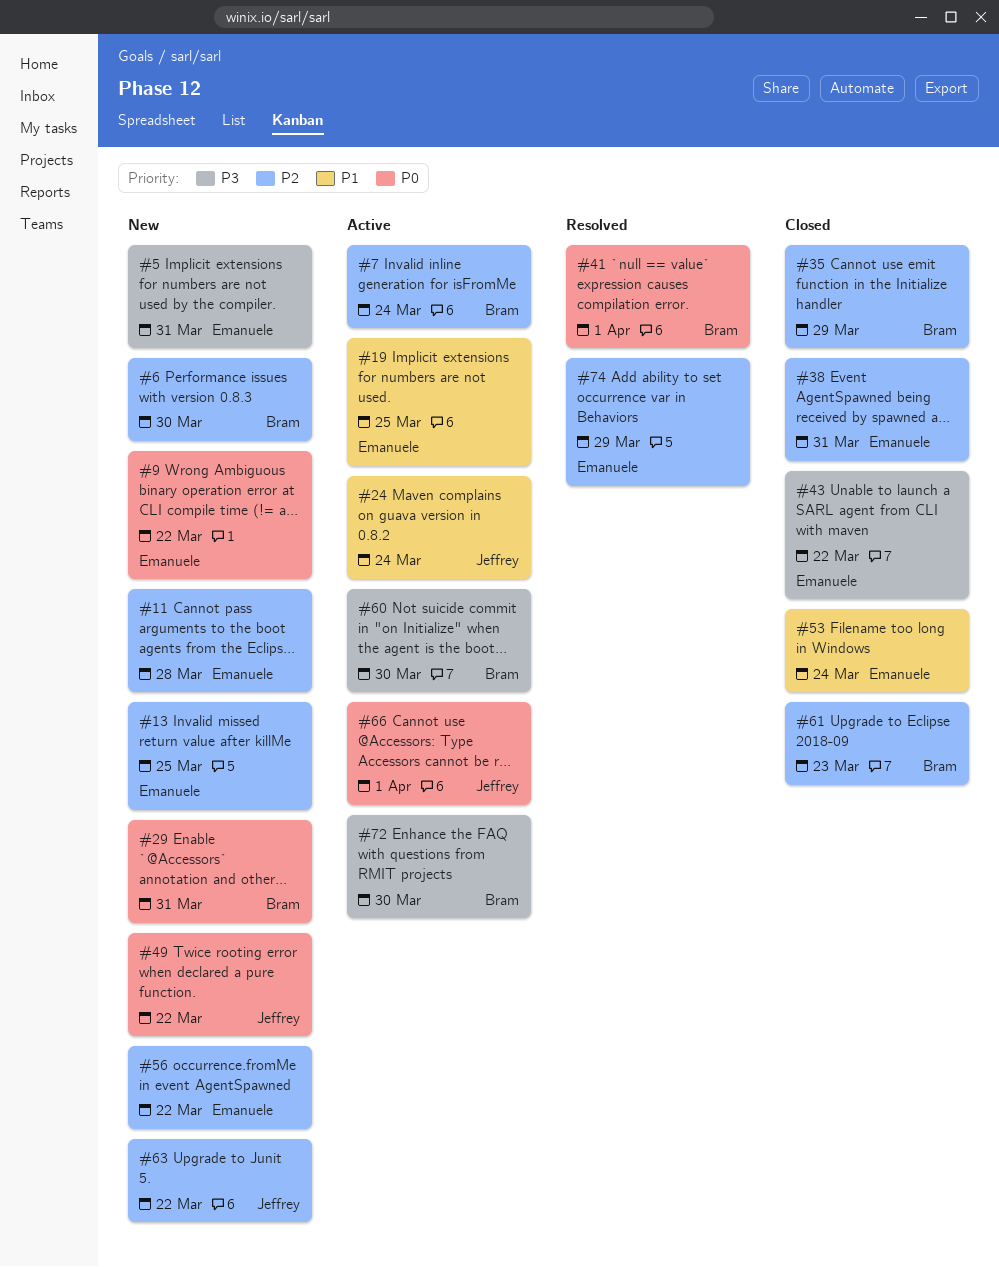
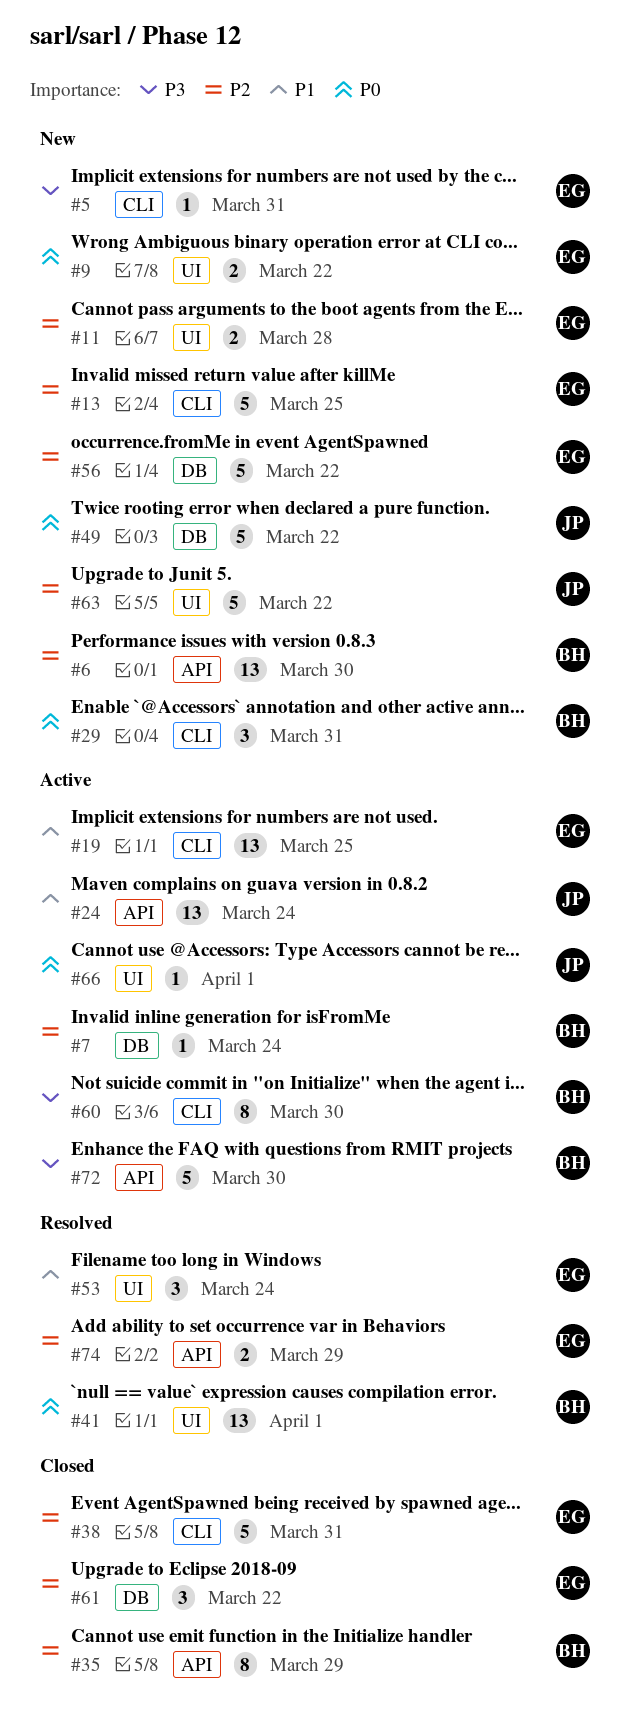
#43: present -> none
#53, status: Closed -> Resolved
#61, owner: Bram -> Emanuele
#61, due: Mar 23 -> Mar 22

